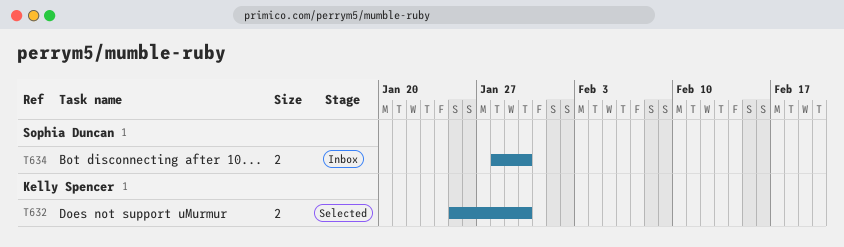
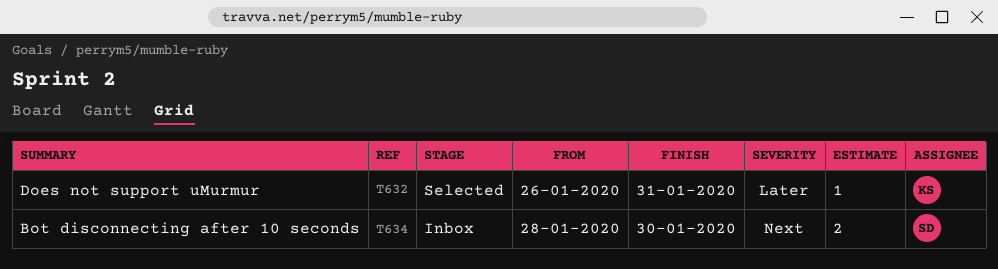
T632, estimate: 2 -> 1
T632, start: Jan 25 -> Jan 26
T632, due: Jan 30 -> Jan 31

